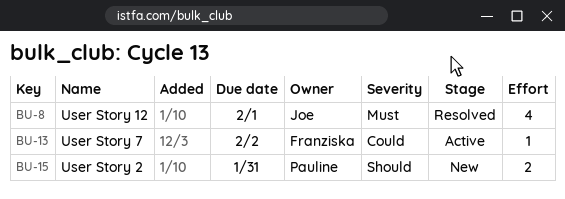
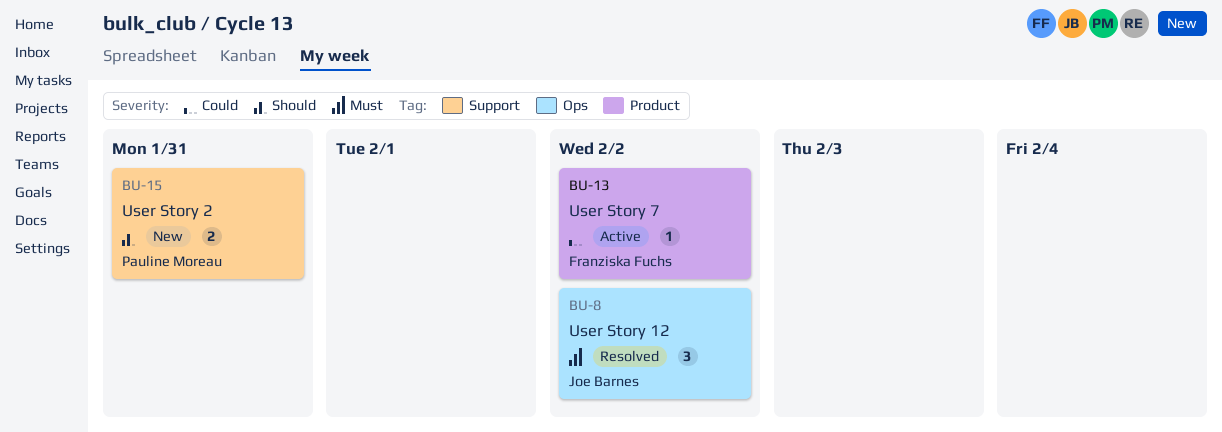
BU-8, estimate: 4 -> 3
BU-8, due: Feb 1 -> Feb 2

